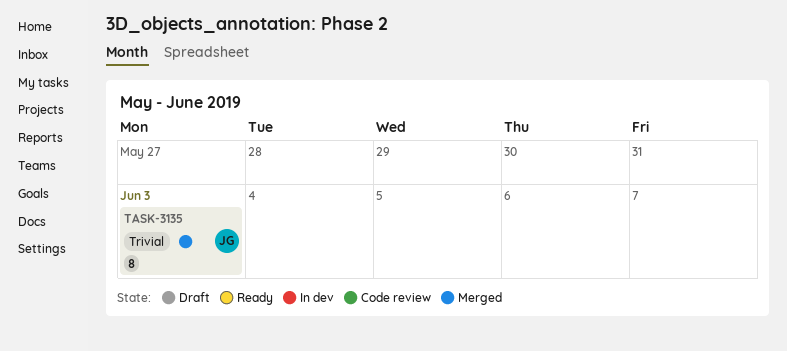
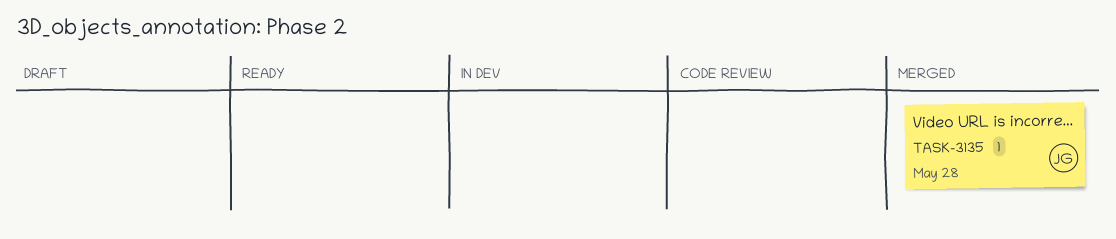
TASK-3135, estimate: 8 -> 1
TASK-3135, due: Jun 3 -> May 28

